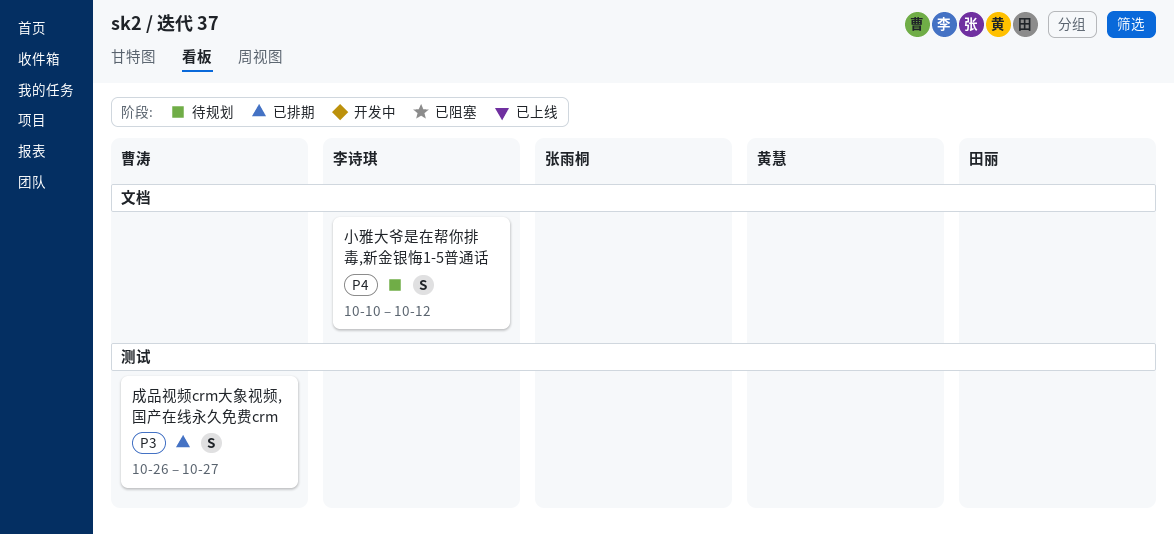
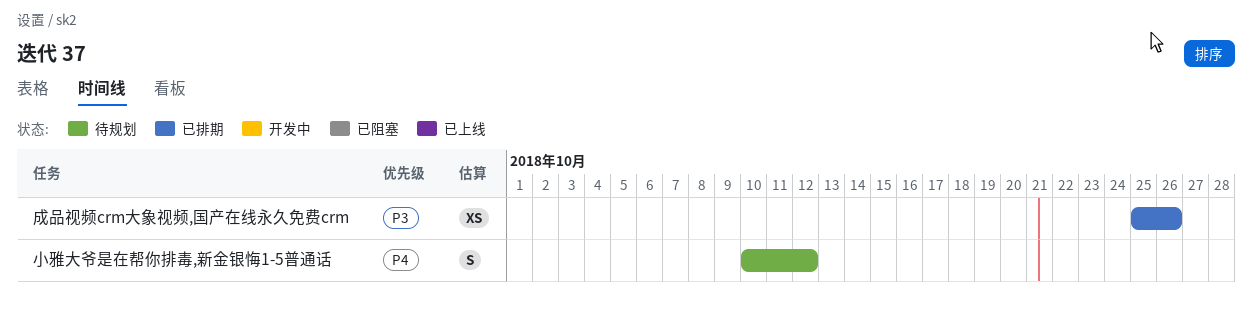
成品视频crm大象视频,国产在线永久免费crm, estimate: S -> XS
成品视频crm大象视频,国产在线永久免费crm, start: Oct 26 -> Oct 25
成品视频crm大象视频,国产在线永久免费crm, due: Oct 27 -> Oct 26

